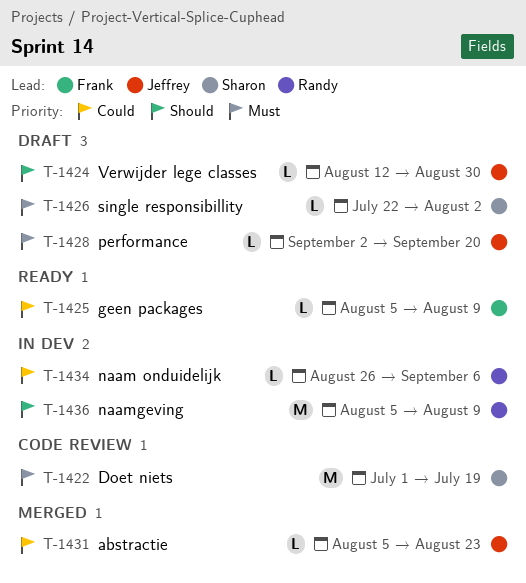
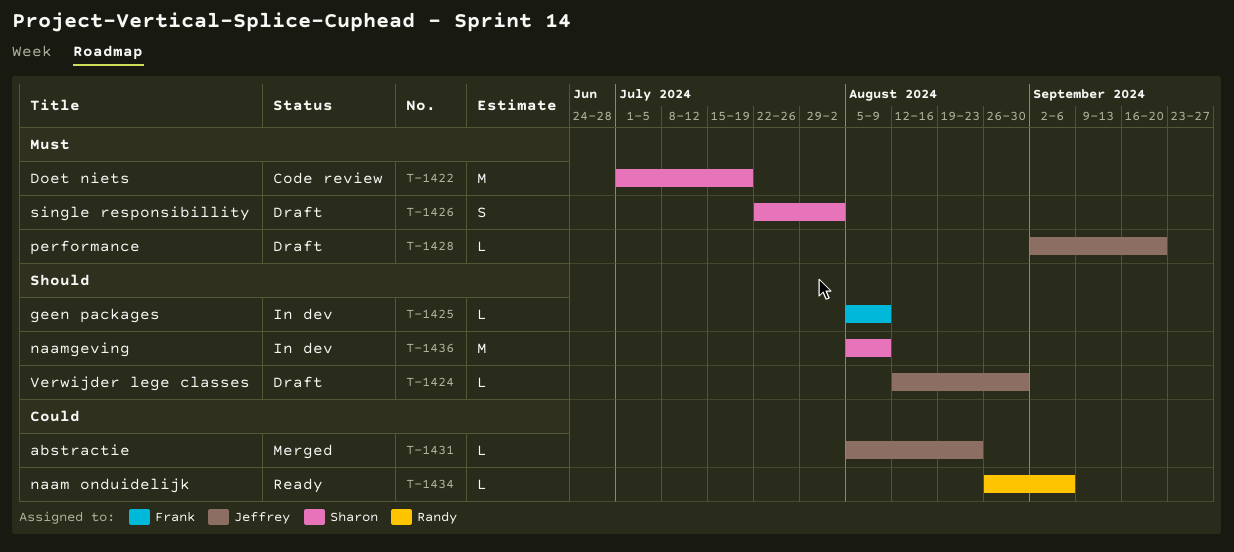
T-1425, status: Ready -> In dev
T-1425, priority: Could -> Should
T-1426, estimate: L -> S
T-1434, status: In dev -> Ready
T-1436, owner: Randy -> Sharon

